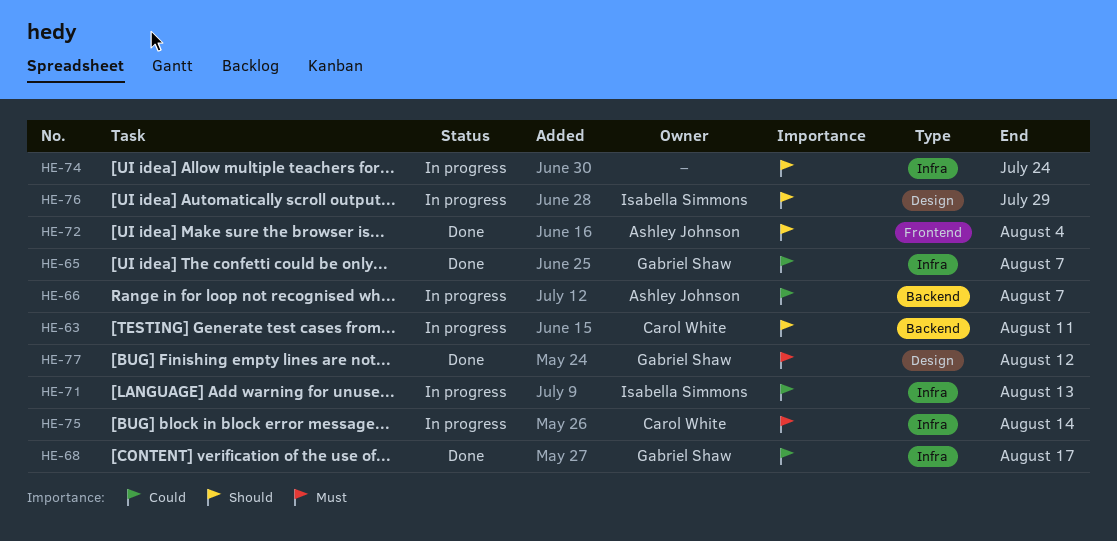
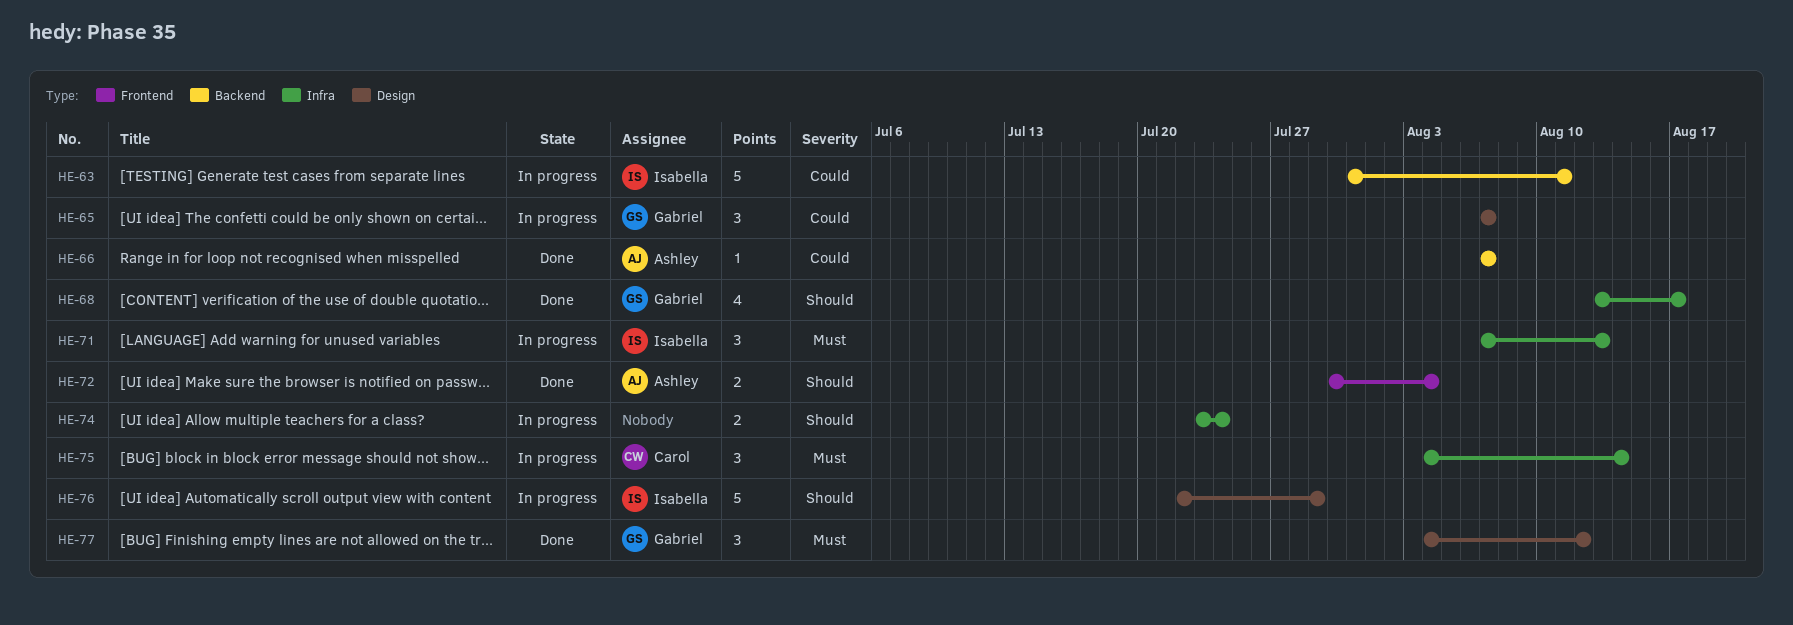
HE-63, owner: Carol White -> Isabella Simmons
HE-63, priority: Should -> Could
HE-65, status: Done -> In progress
HE-65, label: Infra -> Design
HE-66, status: In progress -> Done
HE-68, priority: Could -> Should
HE-71, priority: Could -> Must

